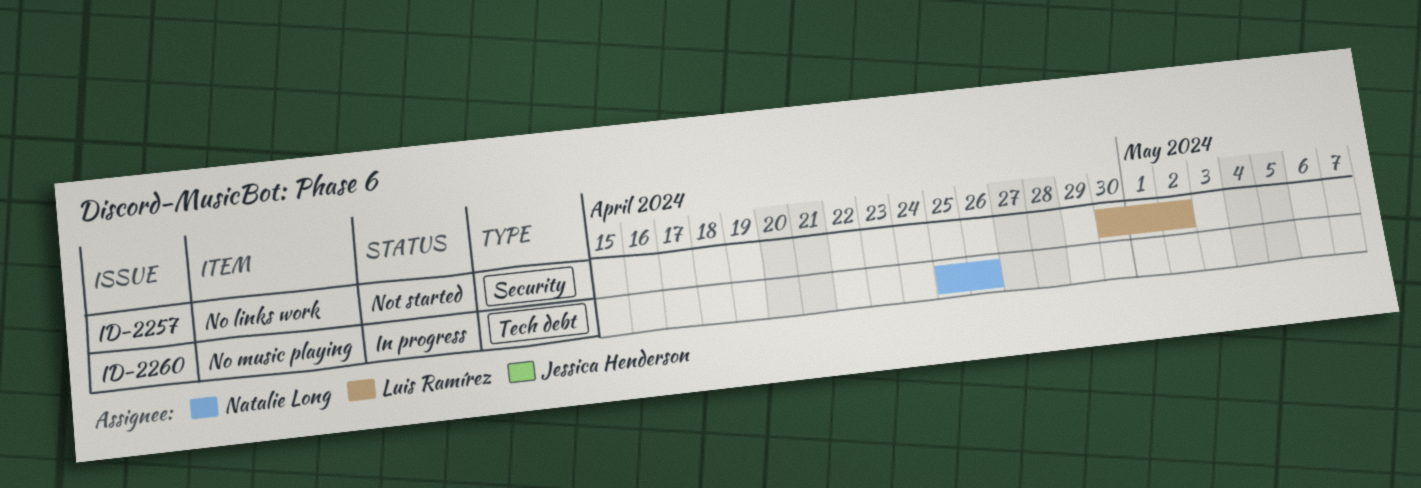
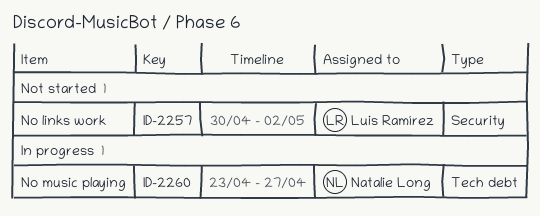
ID-2260, start: Apr 25 -> Apr 23
ID-2260, due: Apr 26 -> Apr 27

